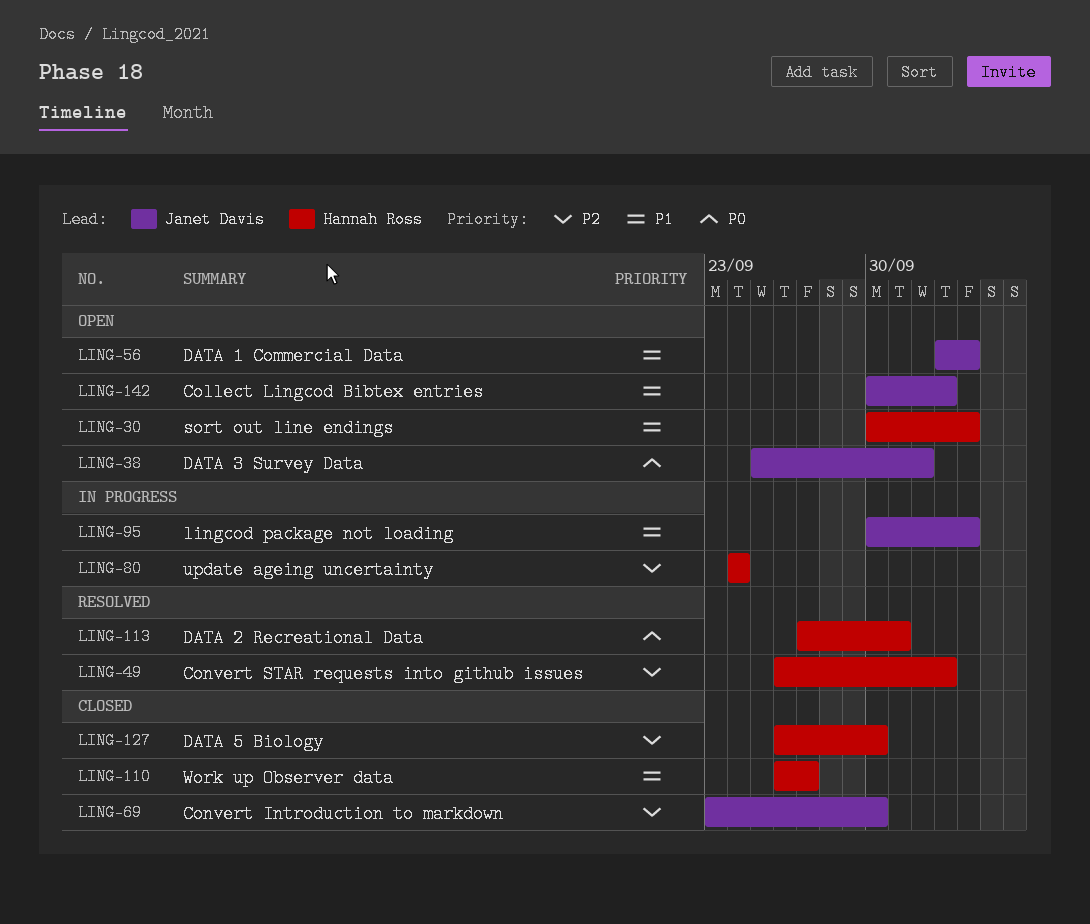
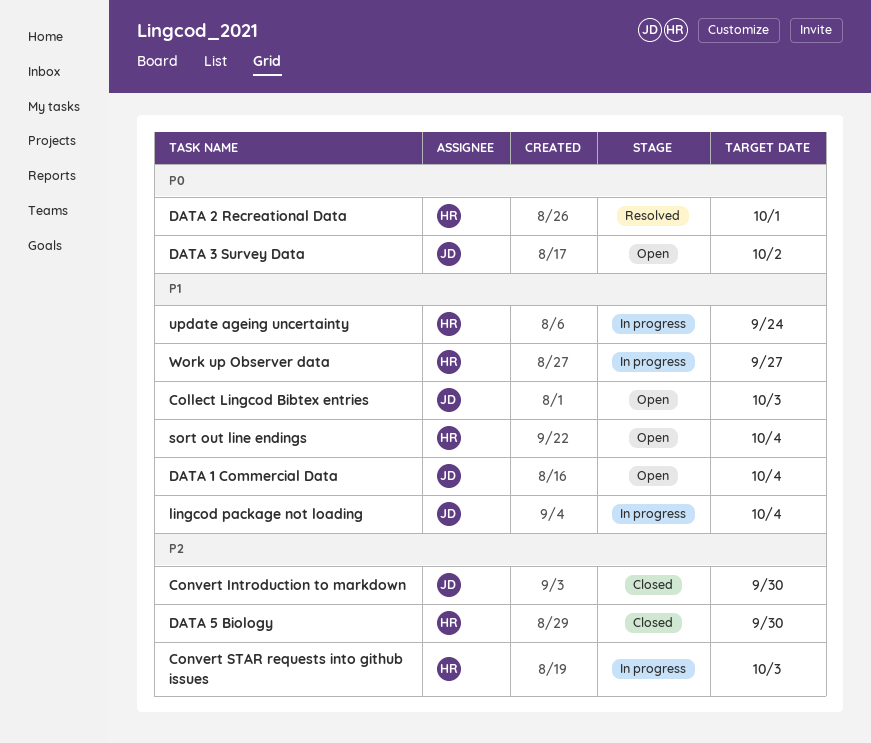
Convert STAR requests into github issues, status: Resolved -> In progress
update ageing uncertainty, priority: P2 -> P1
Work up Observer data, status: Closed -> In progress

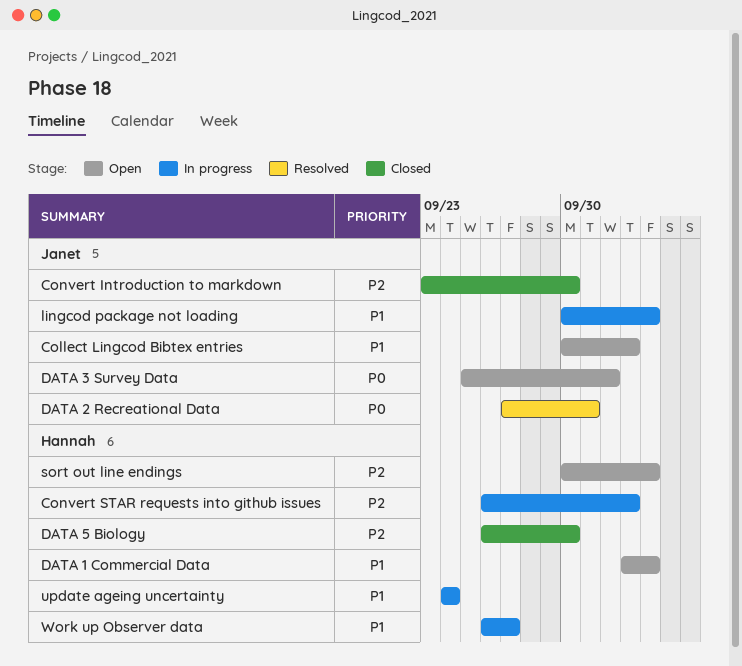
DATA 1 Commercial Data, owner: Janet -> Hannah
DATA 2 Recreational Data, owner: Hannah -> Janet
sort out line endings, priority: P1 -> P2

